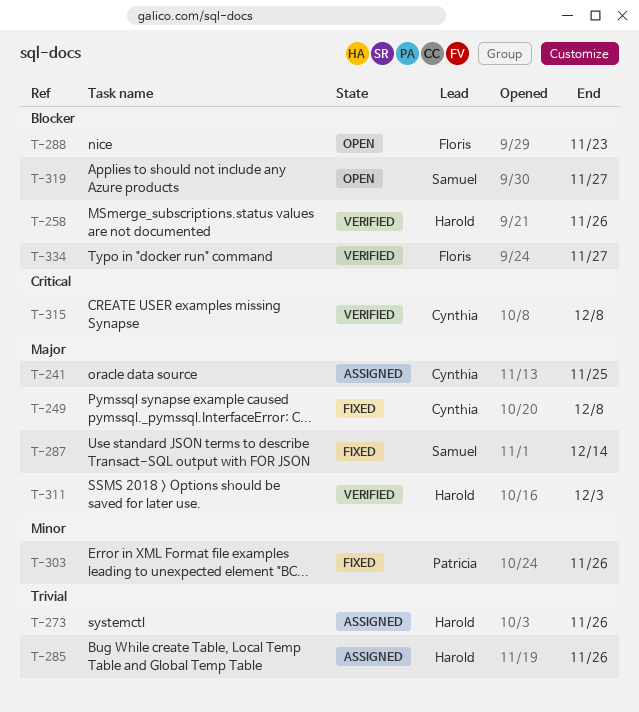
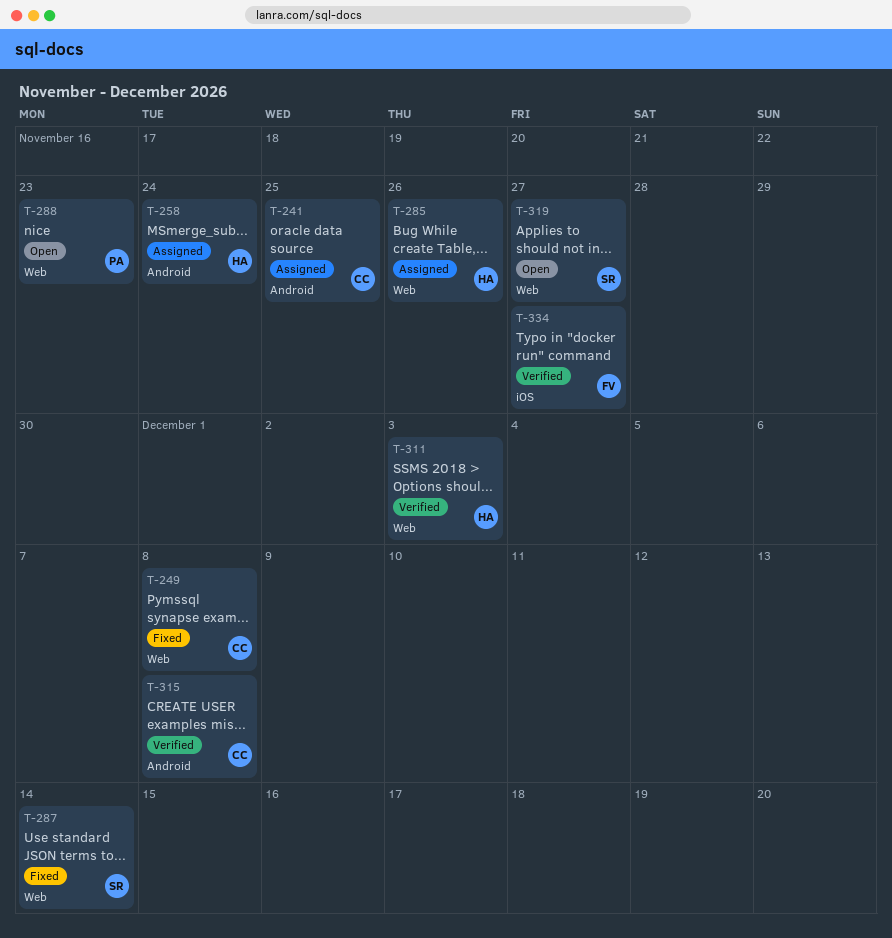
T-258, status: Verified -> Assigned
T-258, due: Nov 26 -> Nov 24
T-273: present -> none
T-288, owner: Floris -> Patricia
T-303: present -> none

